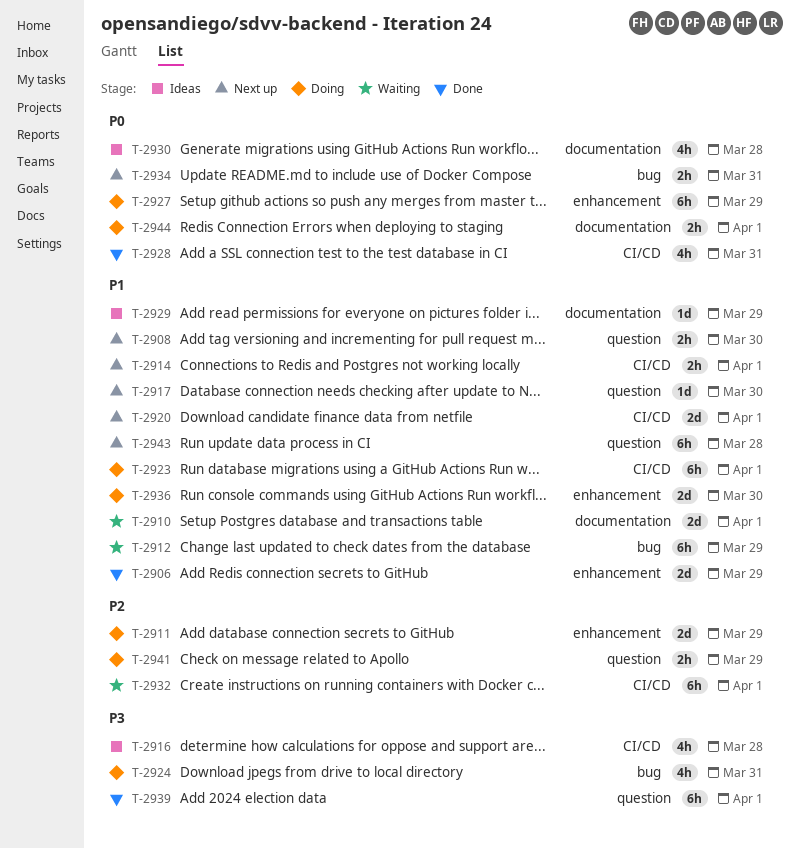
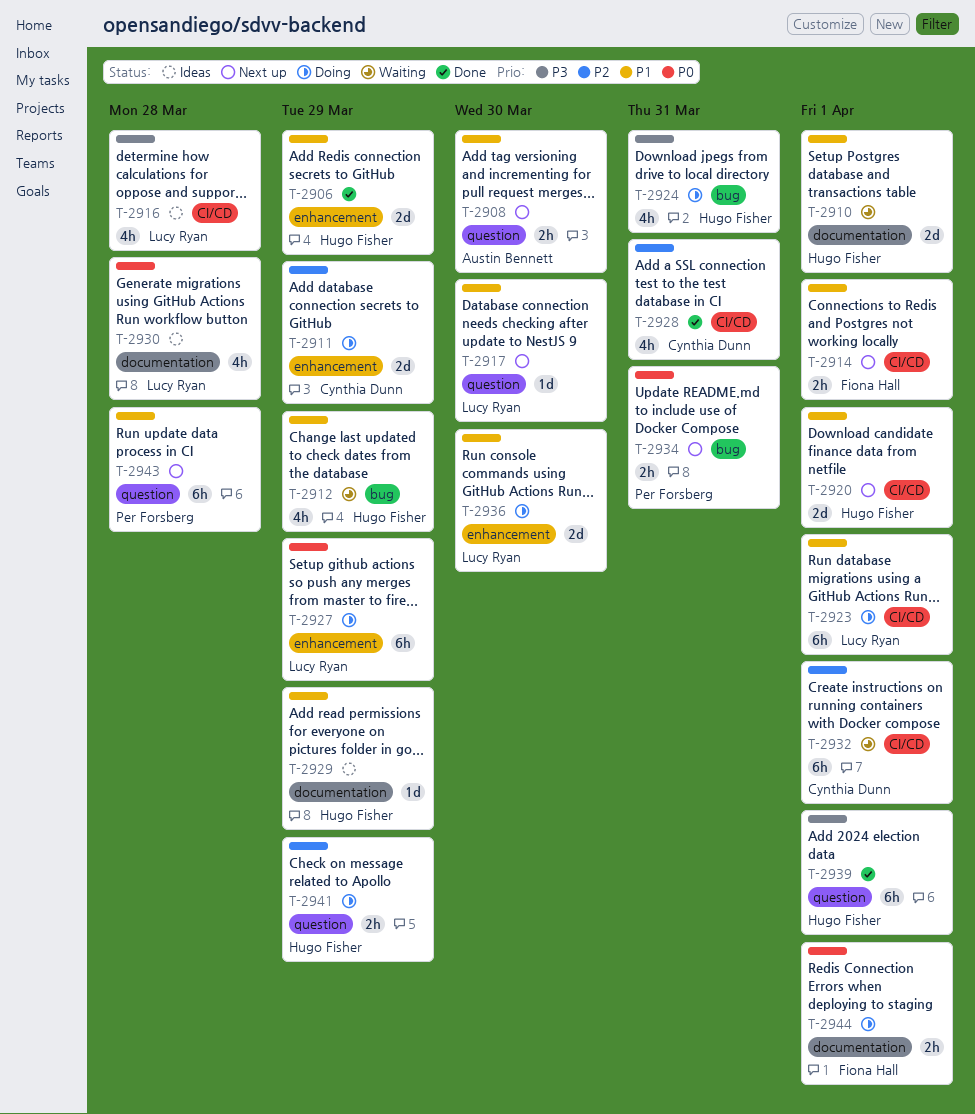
T-2912, estimate: 6h -> 4h
T-2928, priority: P0 -> P2

